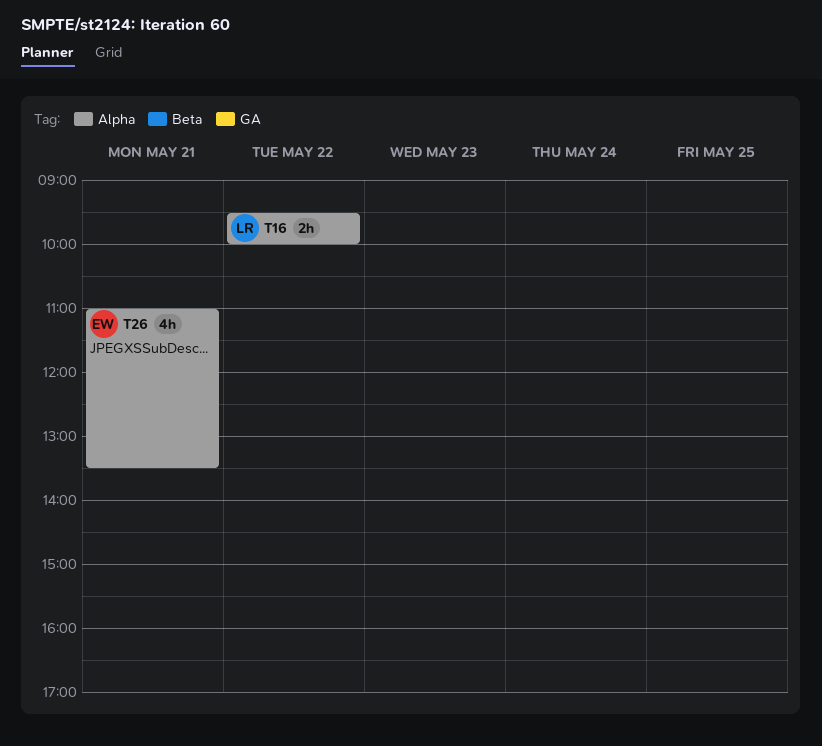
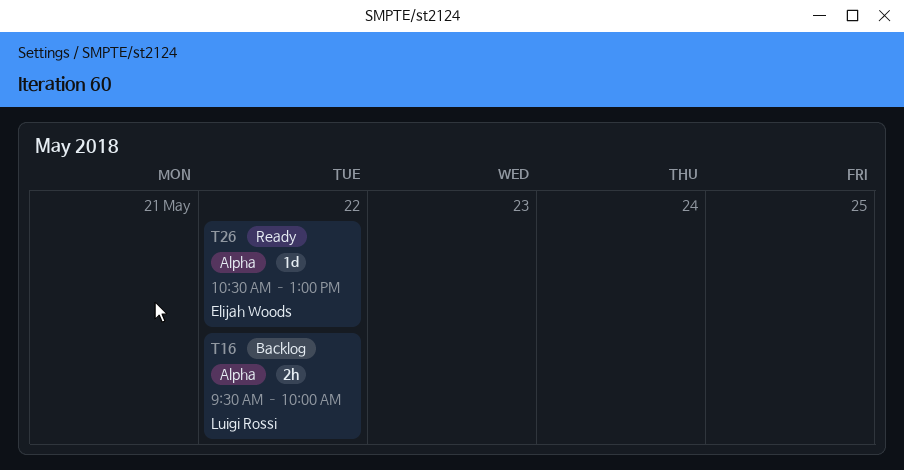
T26, estimate: 4h -> 1d
T26, day: May 21 -> May 22
T26, begins: 11:00 -> 10:30
T26, ends: 13:30 -> 13:00

